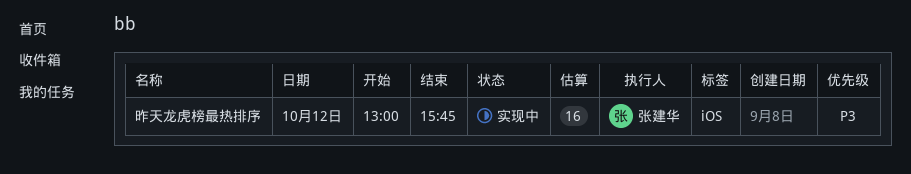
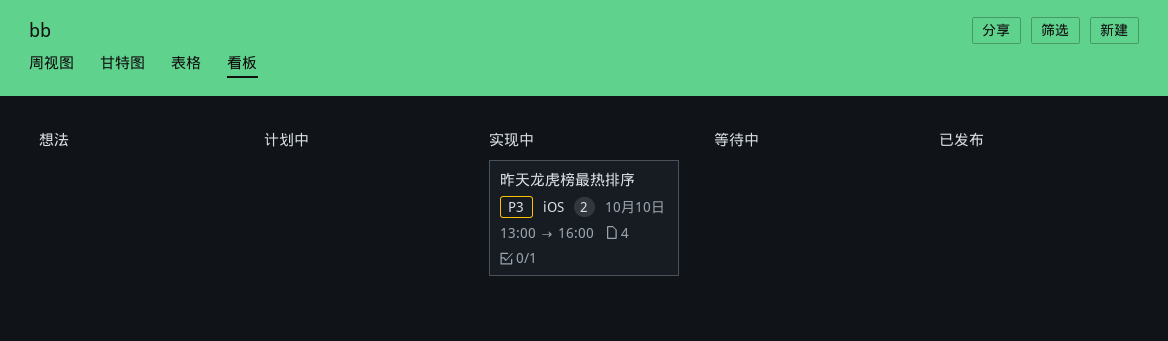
昨天龙虎榜最热排序, estimate: 16 -> 2
昨天龙虎榜最热排序, day: Oct 12 -> Oct 10
昨天龙虎榜最热排序, ends: 15:45 -> 16:00

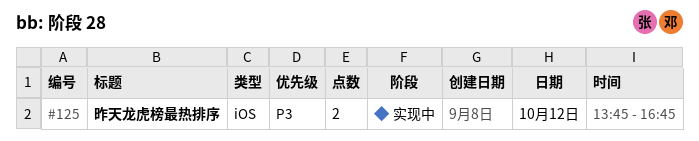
昨天龙虎榜最热排序, day: Oct 10 -> Oct 12
昨天龙虎榜最热排序, begins: 13:00 -> 13:45
昨天龙虎榜最热排序, ends: 16:00 -> 16:45

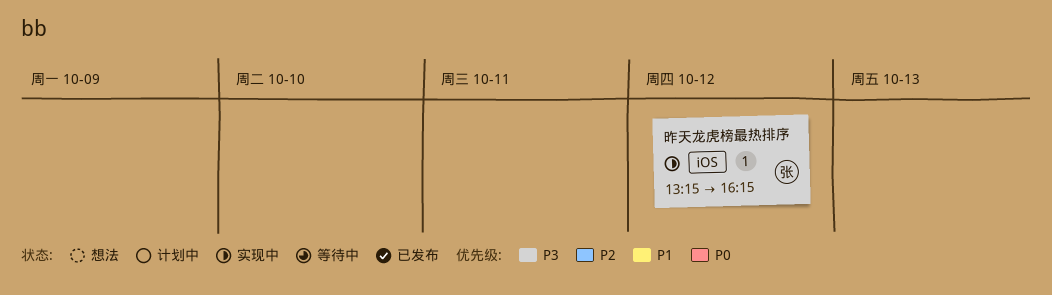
昨天龙虎榜最热排序, estimate: 2 -> 1
昨天龙虎榜最热排序, begins: 13:45 -> 13:15
昨天龙虎榜最热排序, ends: 16:45 -> 16:15

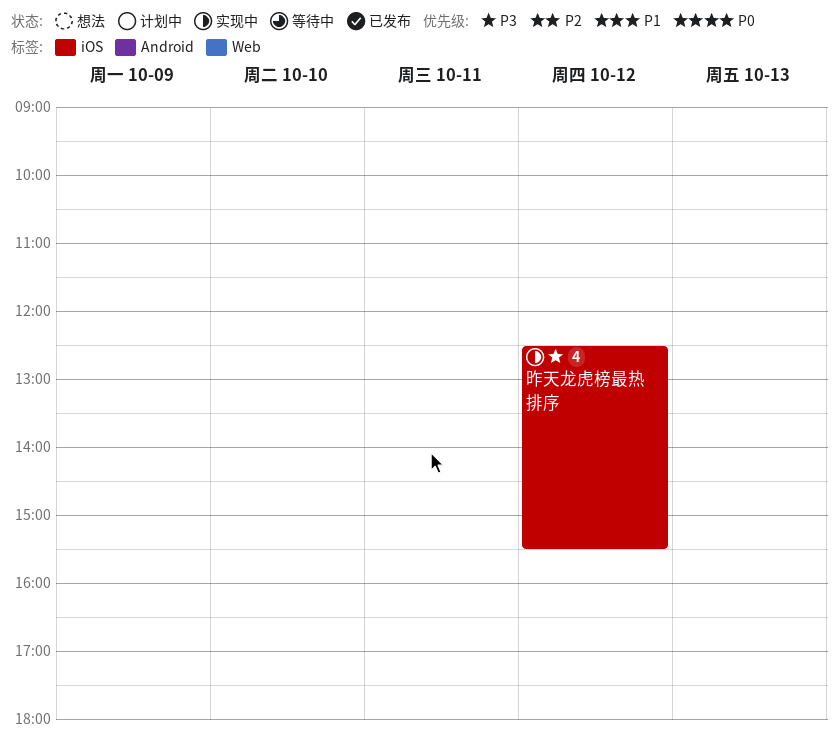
昨天龙虎榜最热排序, estimate: 1 -> 4
昨天龙虎榜最热排序, begins: 13:15 -> 12:30
昨天龙虎榜最热排序, ends: 16:15 -> 15:30

